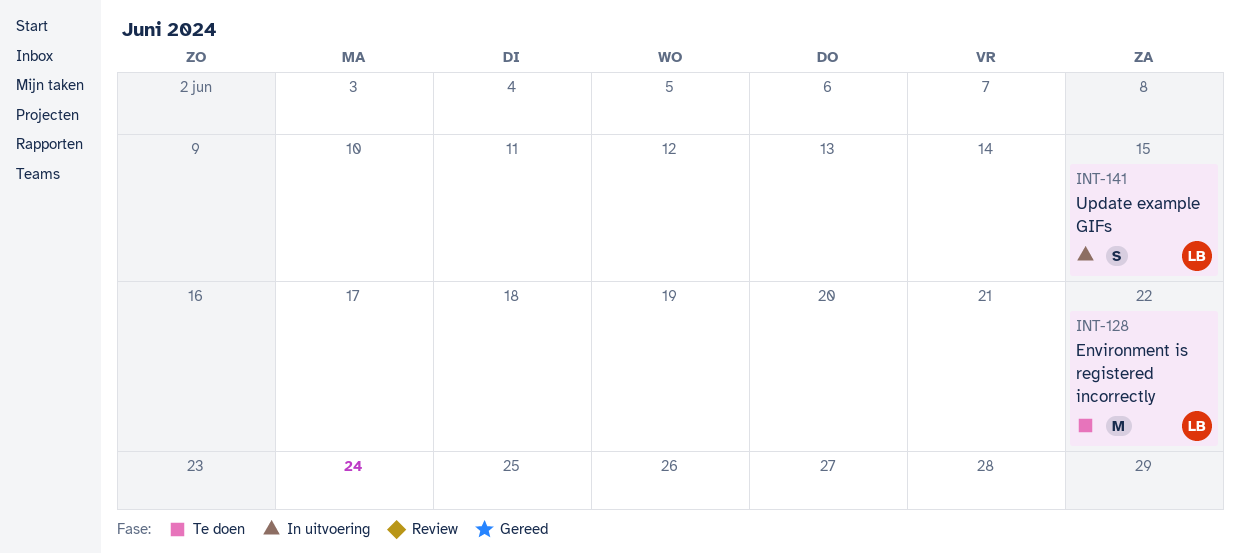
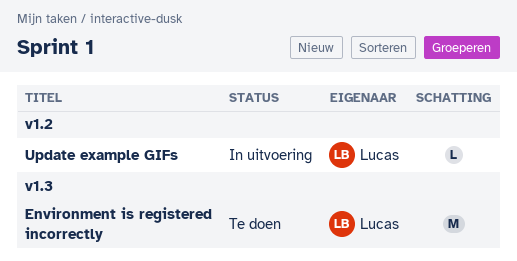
Update example GIFs, estimate: S -> L

